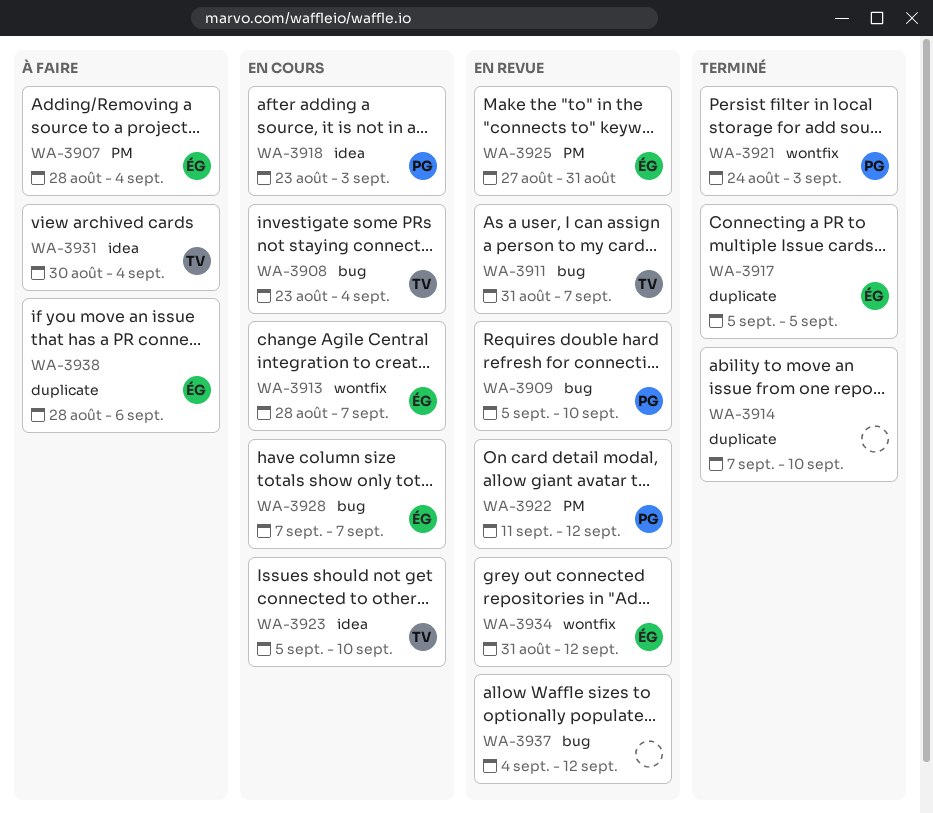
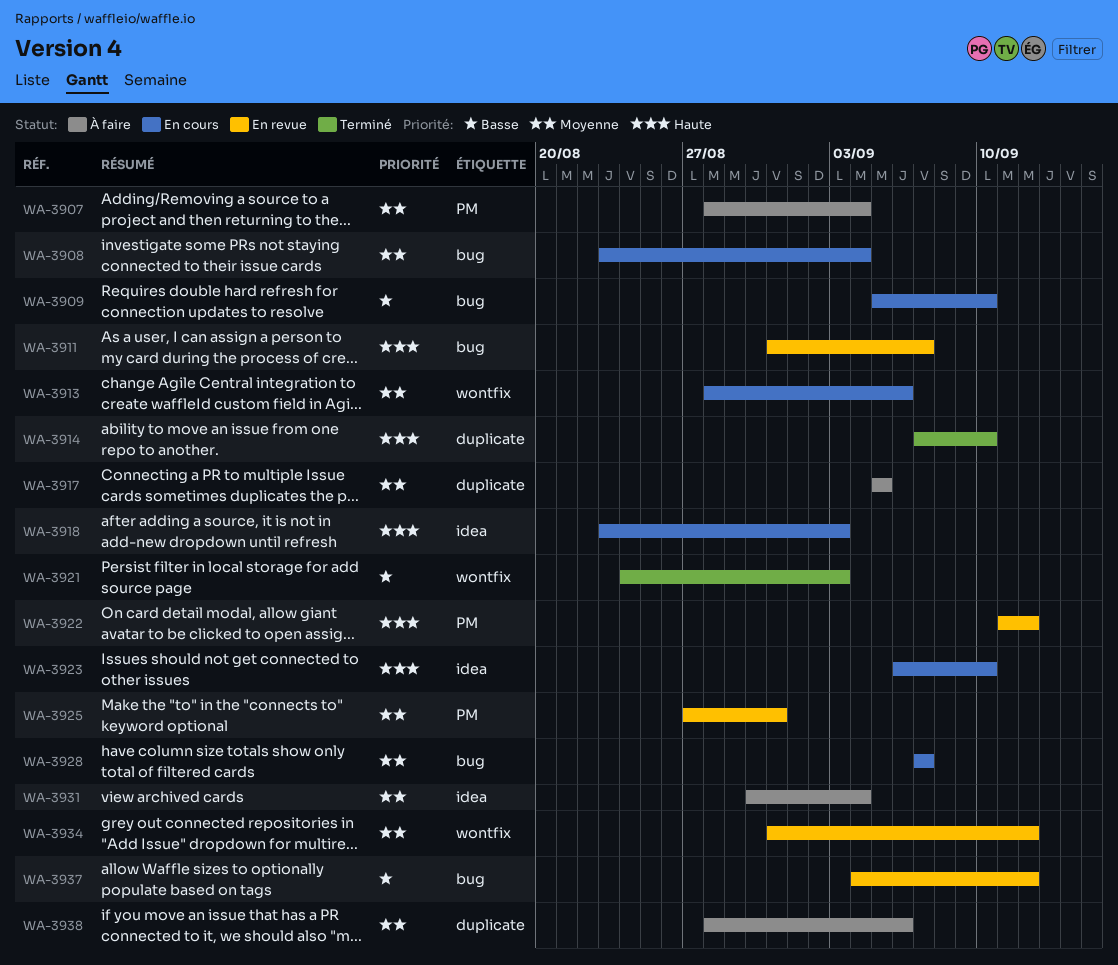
WA-3909, status: En revue -> En cours
WA-3913, due: Sep 7 -> Sep 6
WA-3917, status: Terminé -> À faire
WA-3923, start: Sep 5 -> Sep 6

